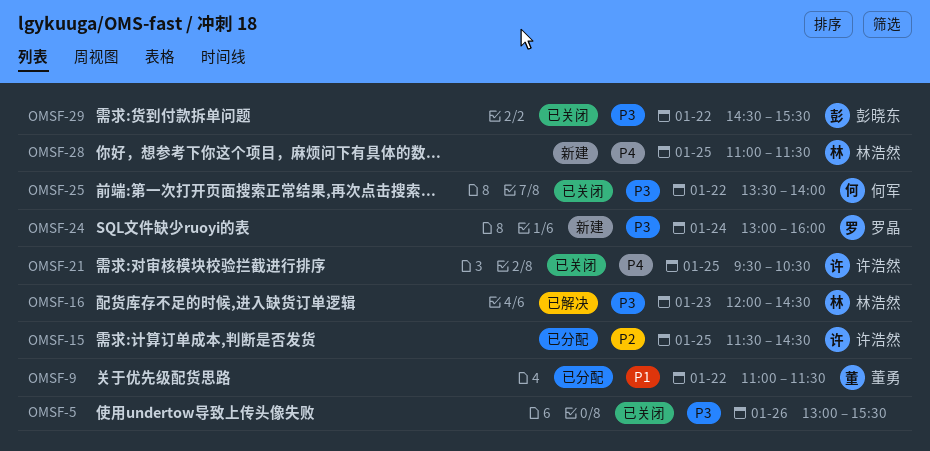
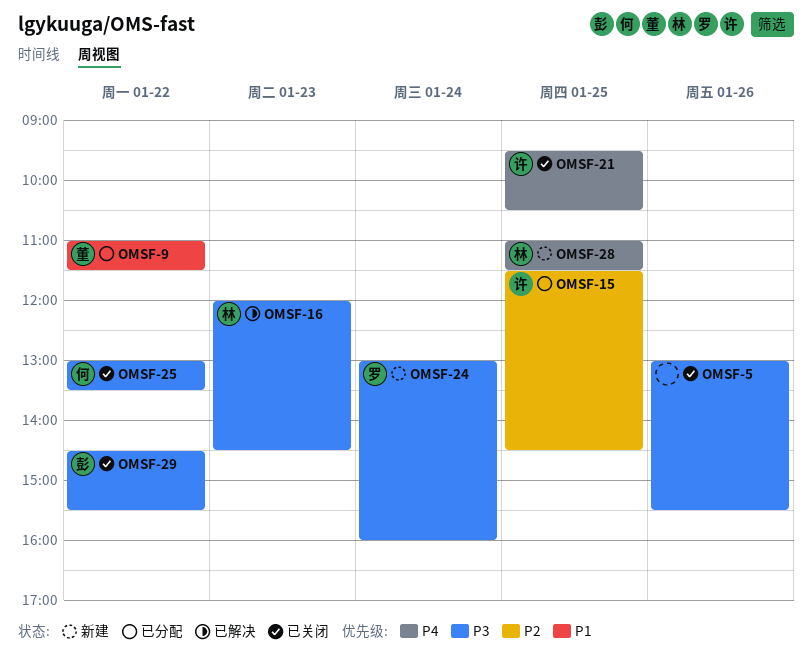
OMSF-25, begins: 13:30 -> 13:00
OMSF-25, ends: 14:00 -> 13:30

